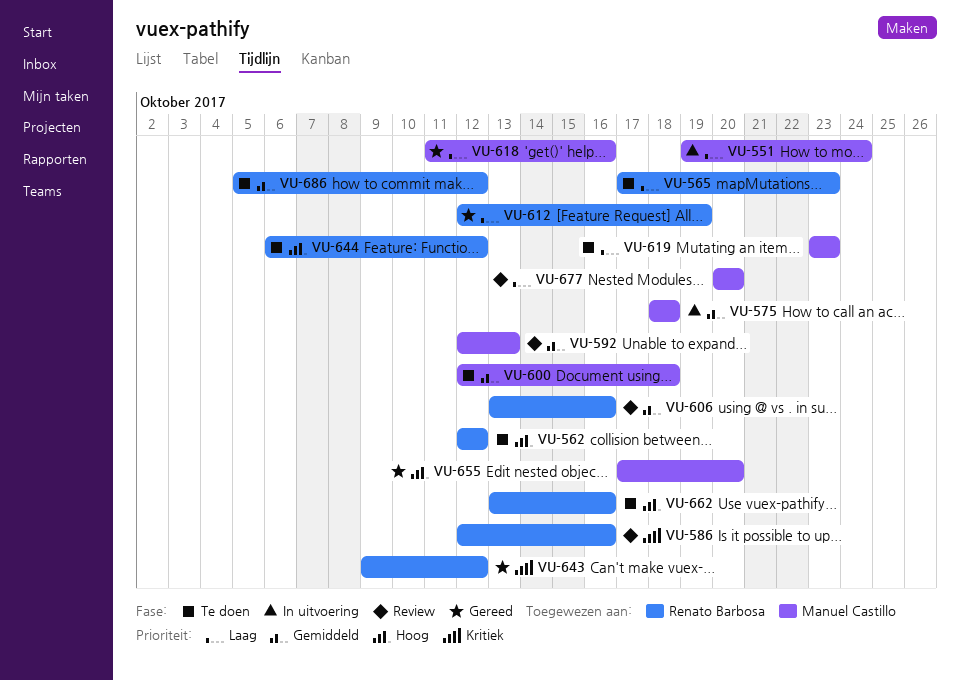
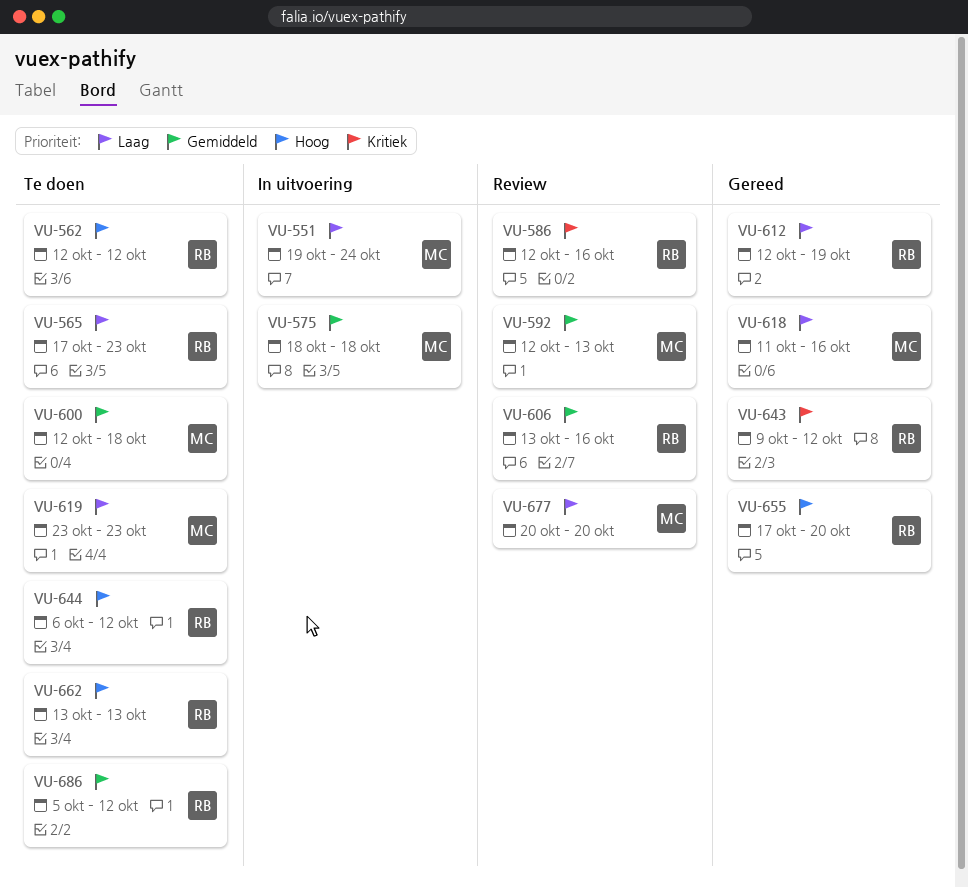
VU-655, owner: Manuel Castillo -> Renato Barbosa
VU-662, due: Oct 16 -> Oct 13

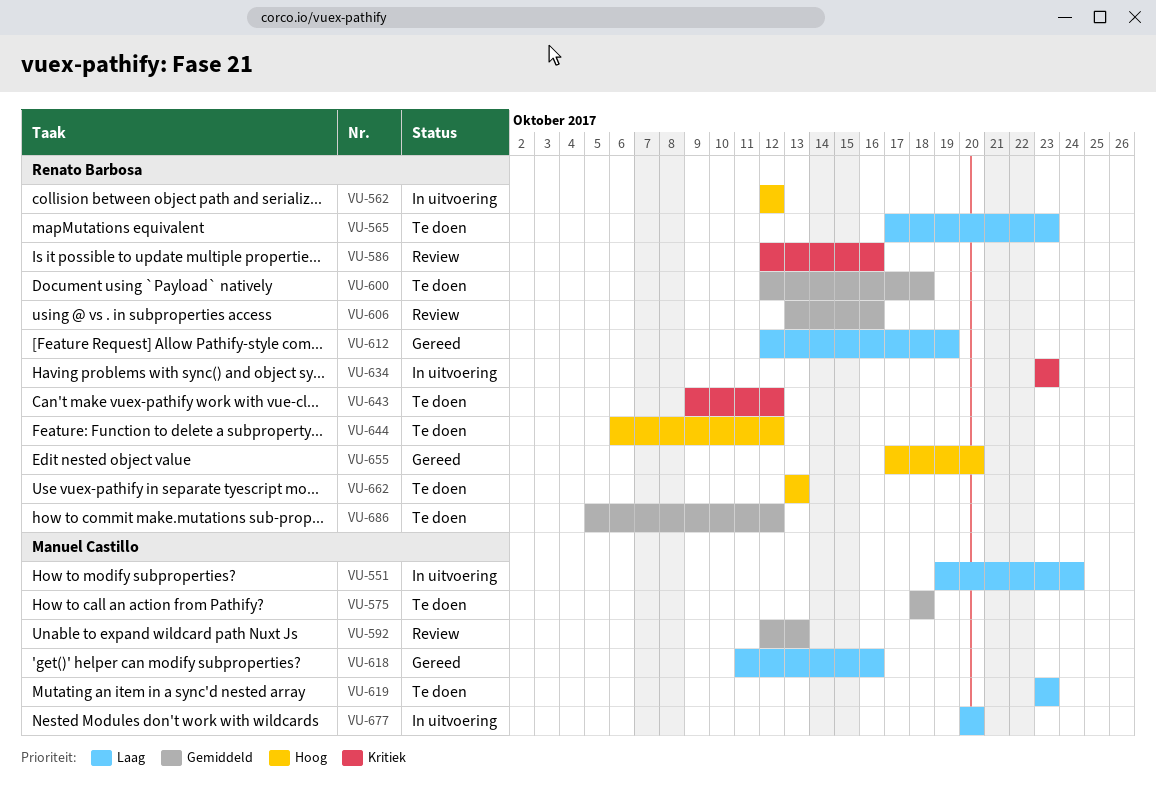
VU-562, status: Te doen -> In uitvoering
VU-575, status: In uitvoering -> Te doen
VU-600, owner: Manuel Castillo -> Renato Barbosa
VU-634: none -> present
VU-643, status: Gereed -> Te doen
VU-677, status: Review -> In uitvoering

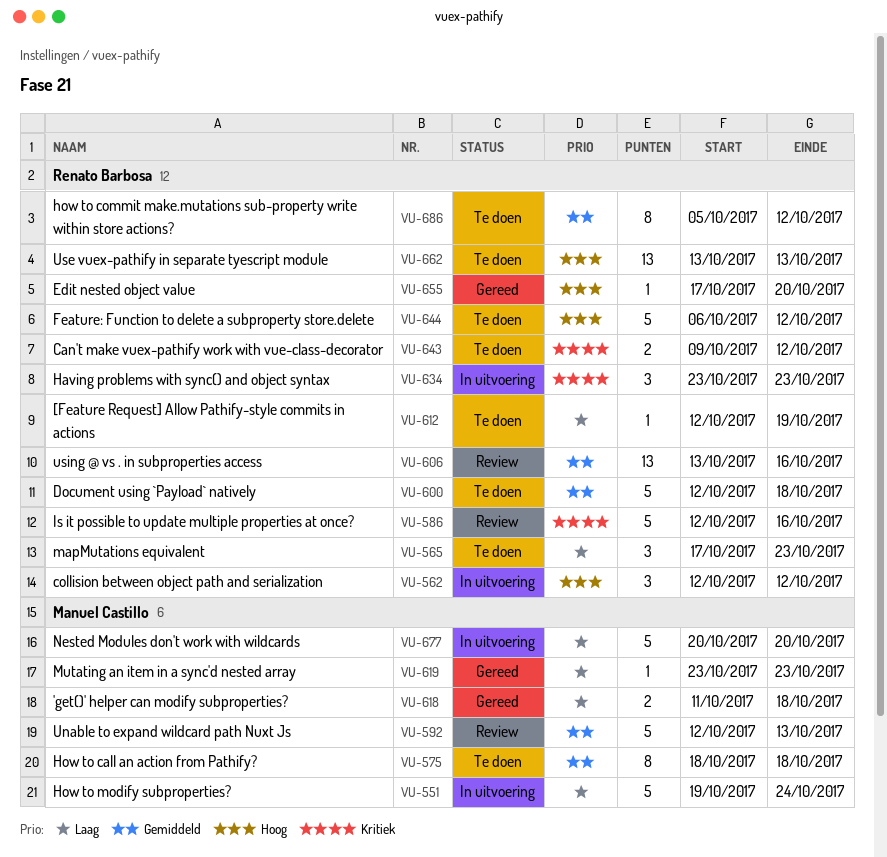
VU-612, status: Gereed -> Te doen
VU-618, due: Oct 16 -> Oct 18
VU-619, status: Te doen -> Gereed

